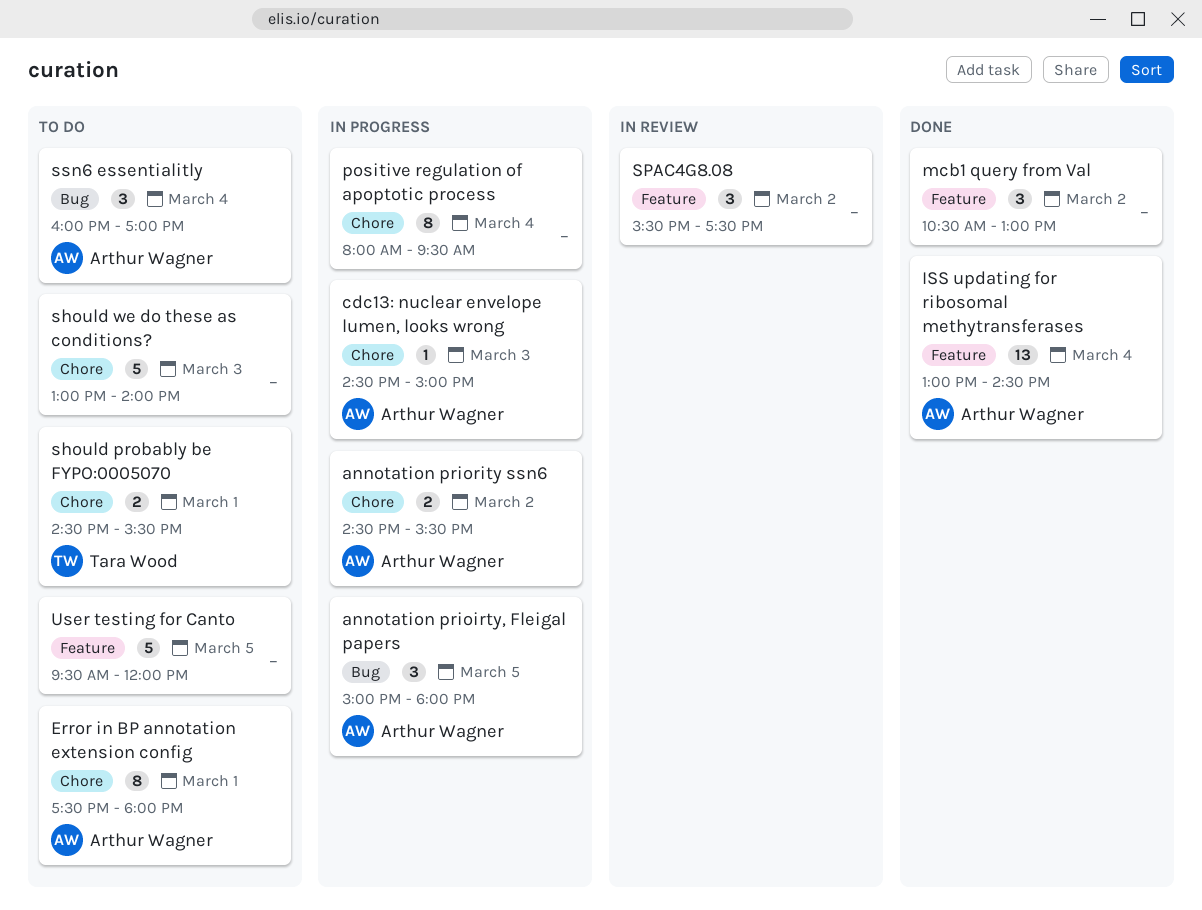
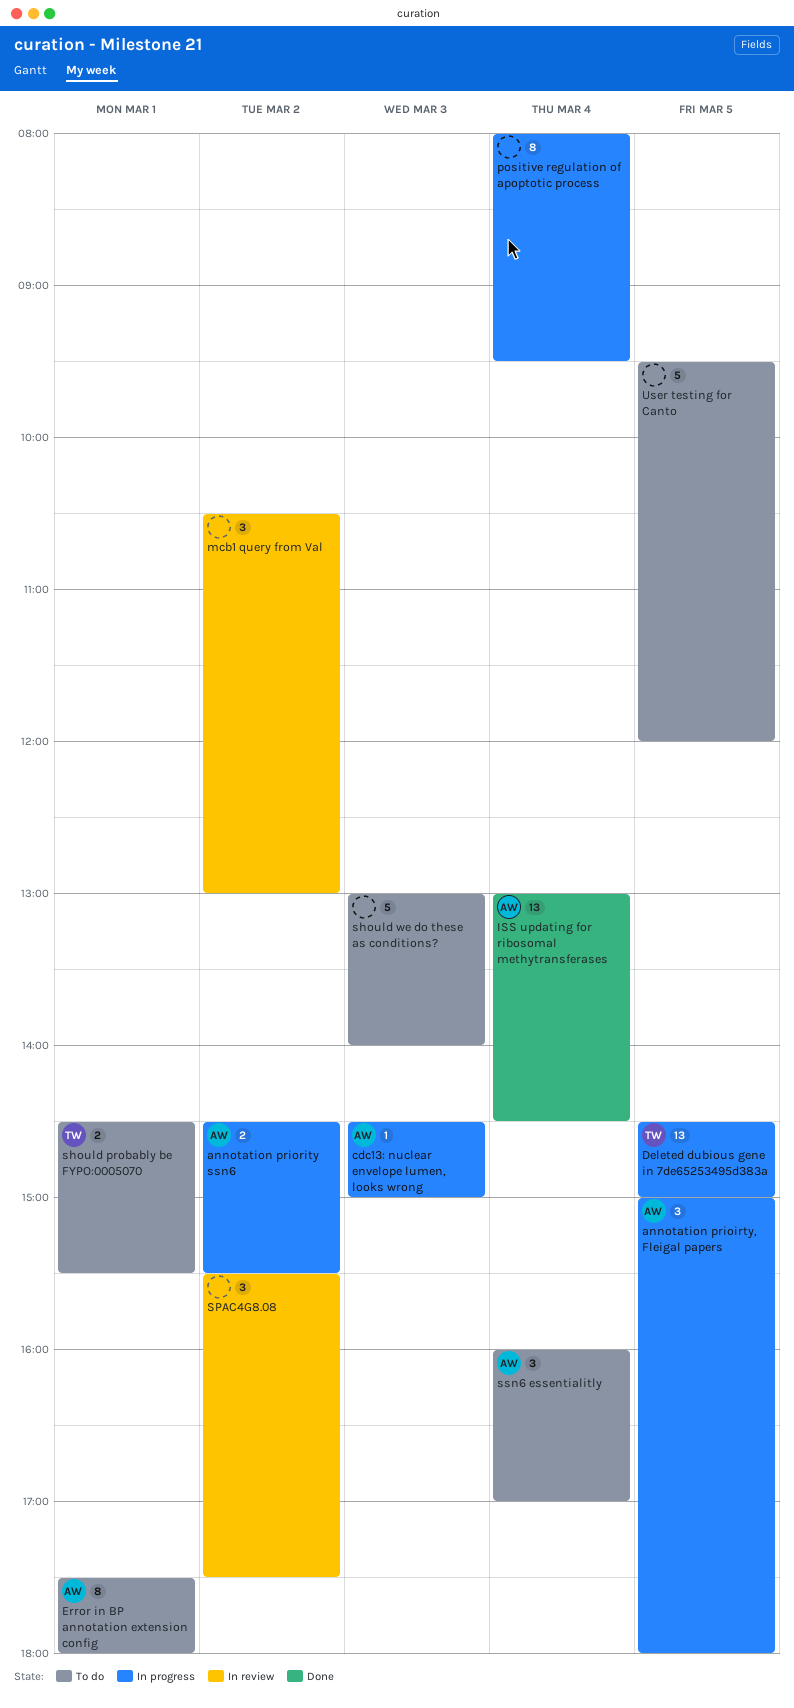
Deleted dubious gene in 7de65253495d383a: none -> present
mcb1 query from Val, status: Done -> In review

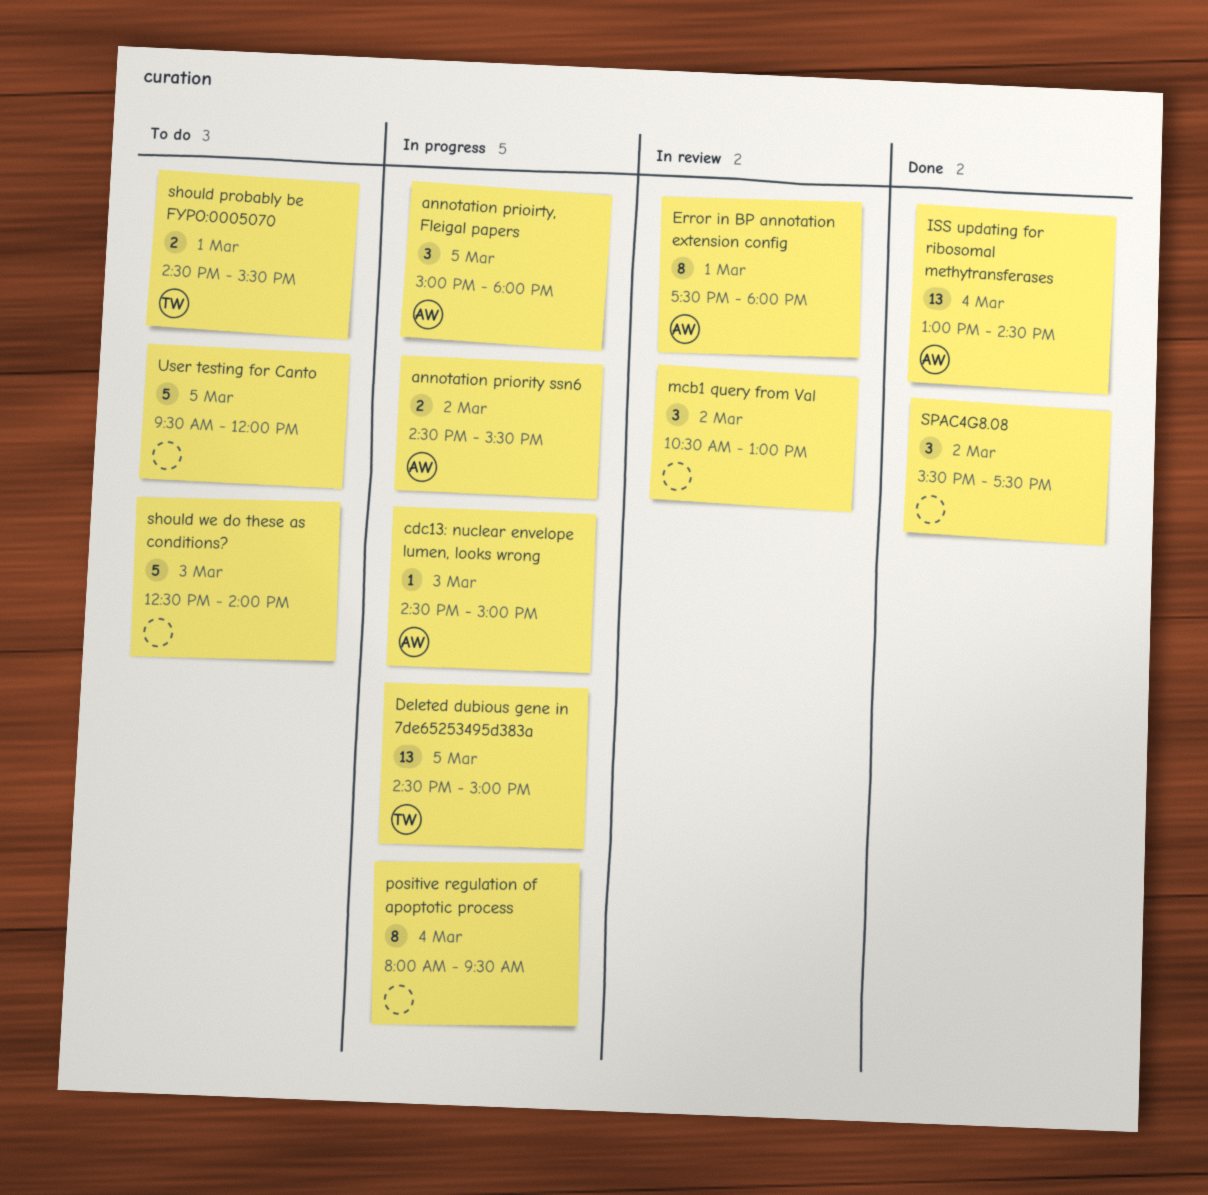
Error in BP annotation extension config, status: To do -> In review
should we do these as conditions?, begins: 13:00 -> 12:30
SPAC4G8.08, status: In review -> Done
ssn6 essentialitly: present -> none

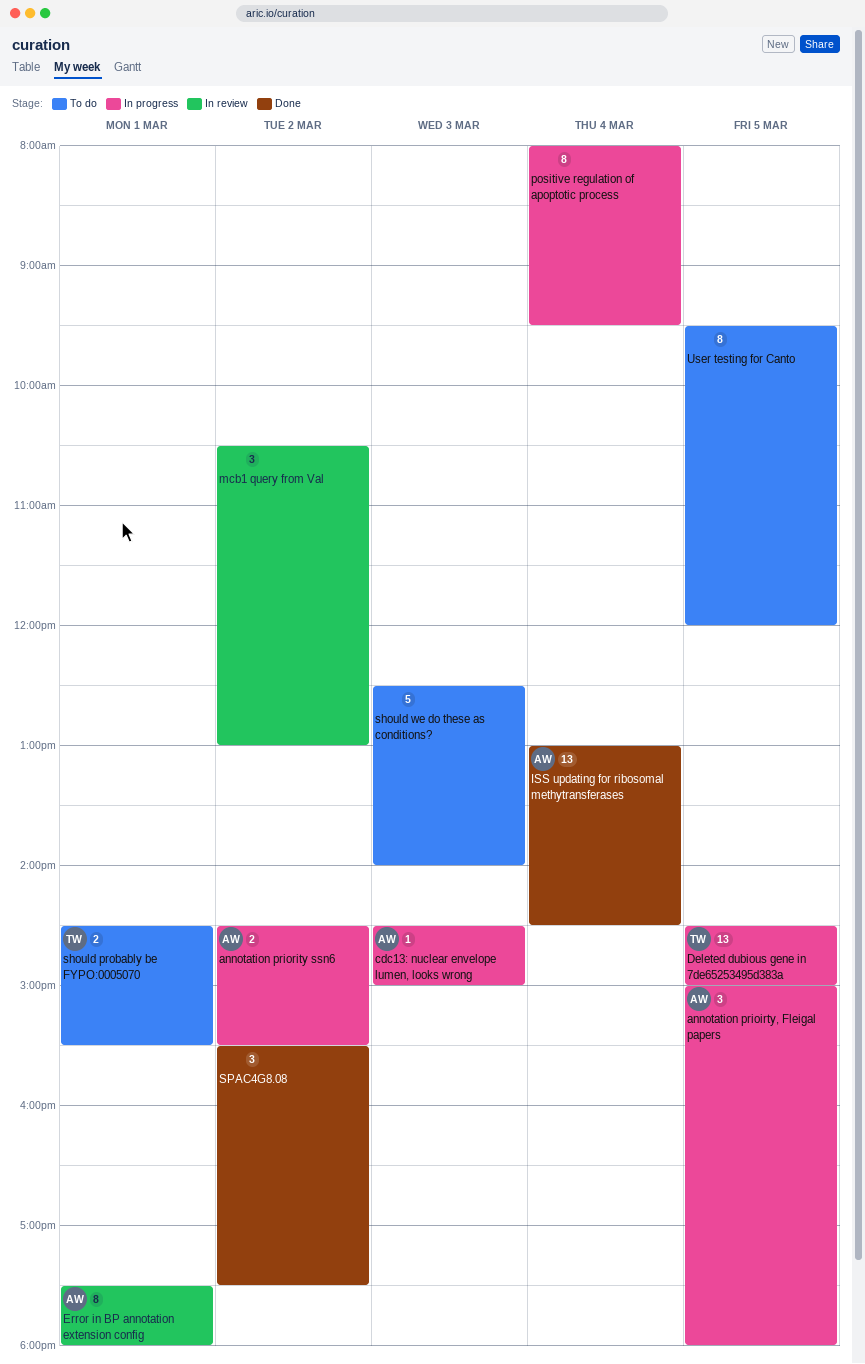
User testing for Canto, estimate: 5 -> 8

